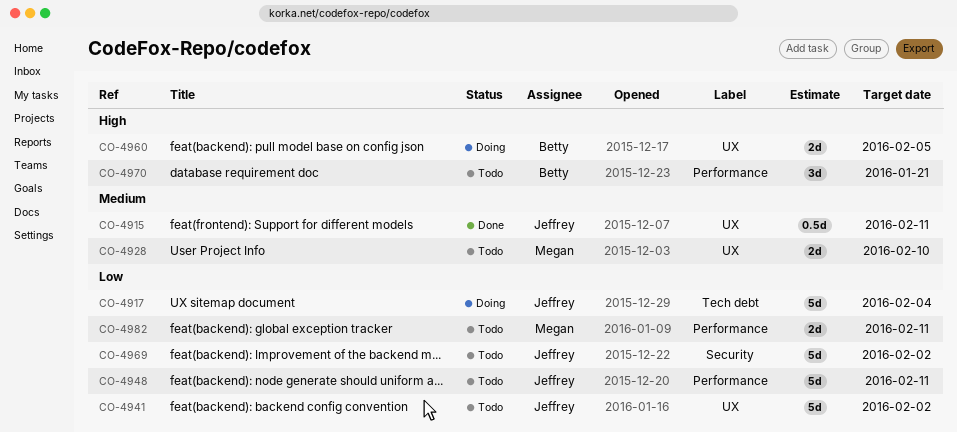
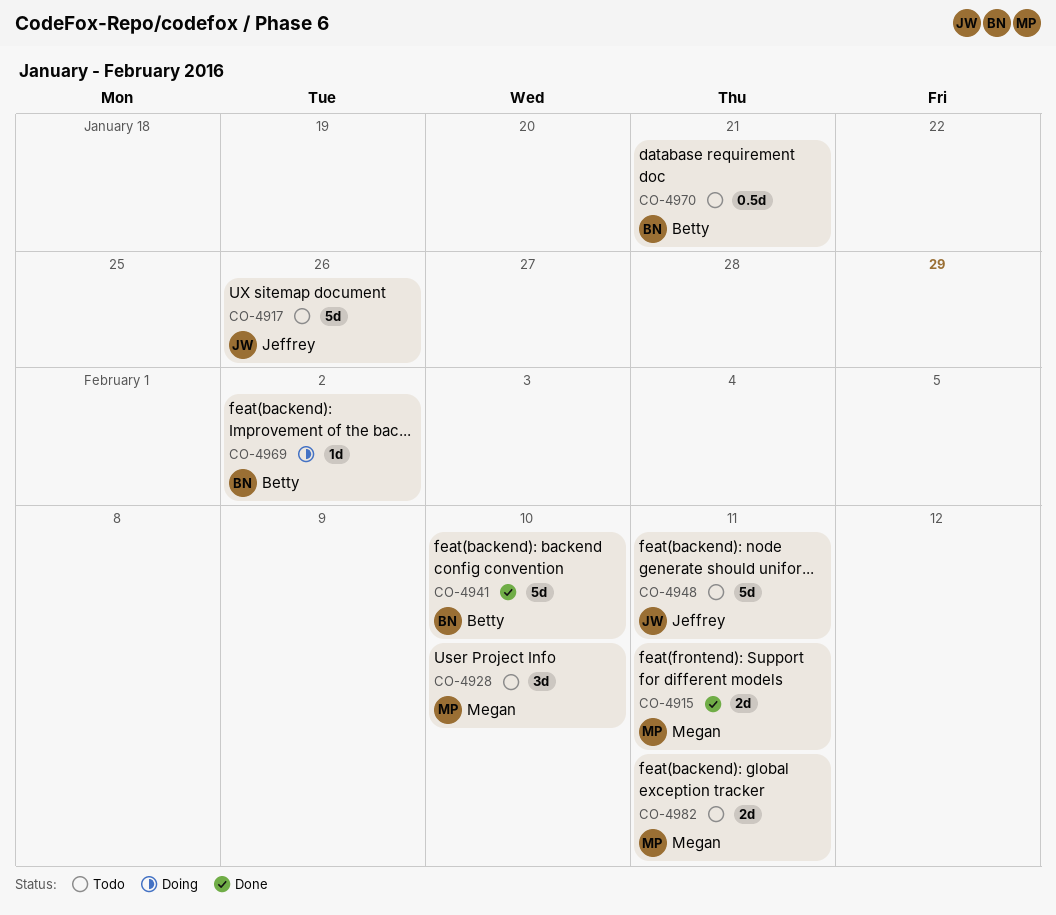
CO-4915, owner: Jeffrey -> Megan
CO-4915, estimate: 0.5d -> 2d
CO-4917, status: Doing -> Todo
CO-4917, due: Feb 4 -> Jan 26
CO-4928, estimate: 2d -> 3d
CO-4941, status: Todo -> Done
CO-4941, owner: Jeffrey -> Betty
CO-4941, due: Feb 2 -> Feb 10
CO-4960: present -> none
CO-4969, status: Todo -> Doing
CO-4969, owner: Jeffrey -> Betty
CO-4969, estimate: 5d -> 1d
CO-4970, estimate: 3d -> 0.5d

